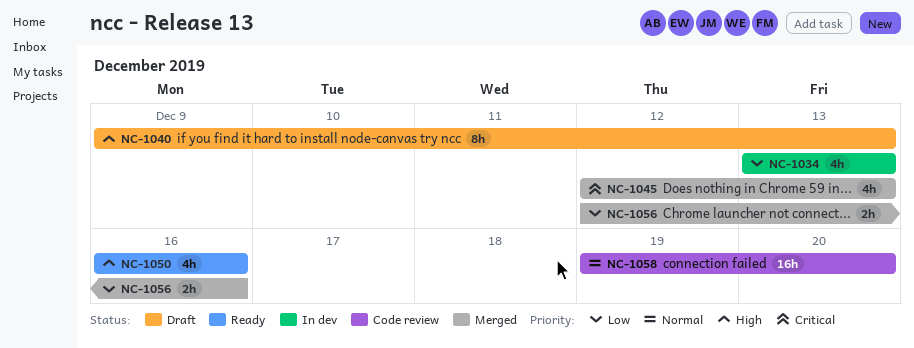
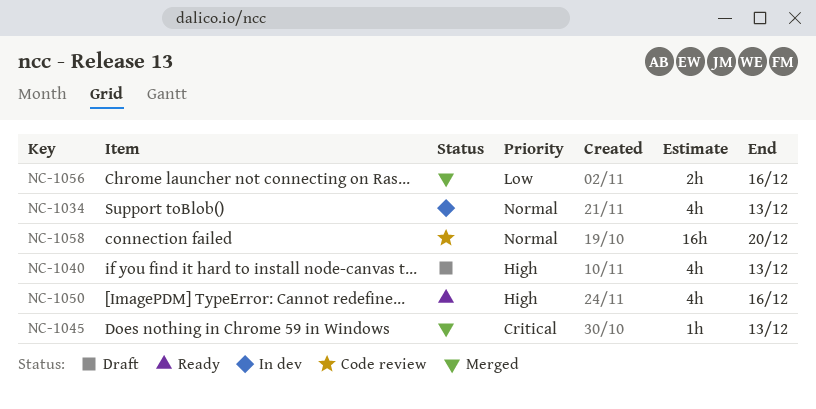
NC-1034, priority: Low -> Normal
NC-1040, estimate: 8h -> 4h
NC-1045, estimate: 4h -> 1h

